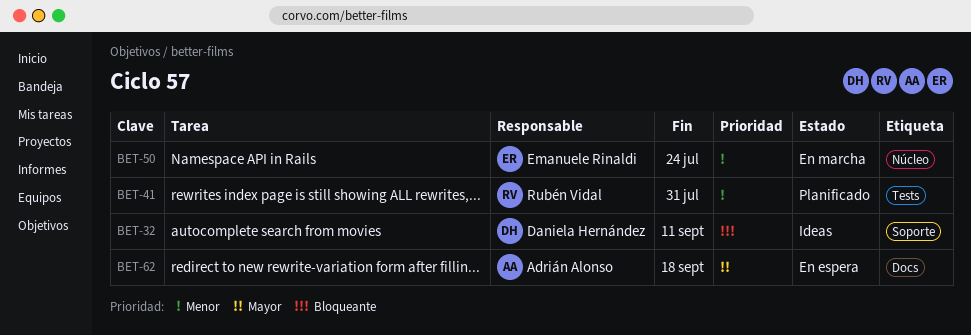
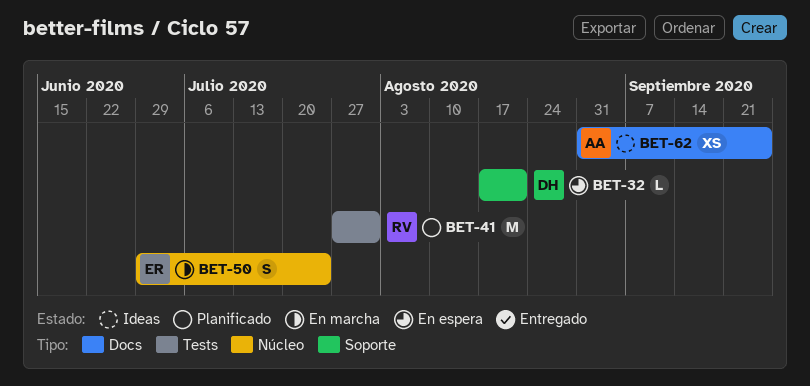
BET-32, status: Ideas -> En espera
BET-32, due: Sep 11 -> Aug 21
BET-62, status: En espera -> Ideas
BET-62, due: Sep 18 -> Sep 25

